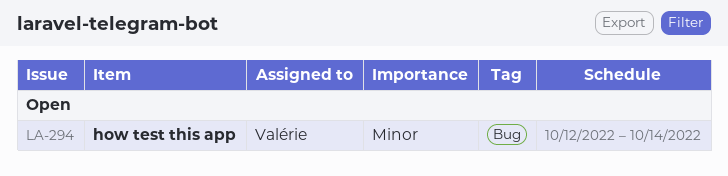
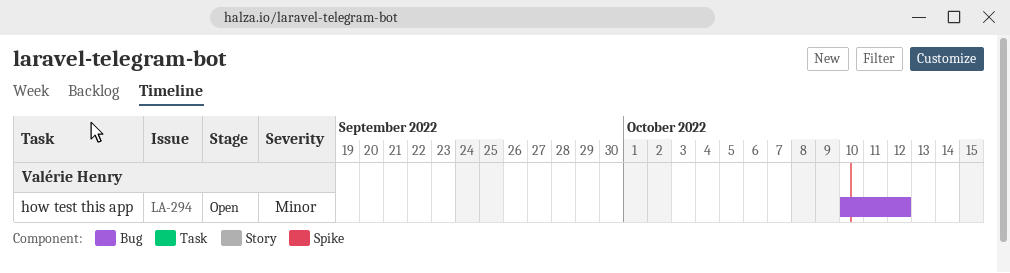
LA-294, start: Oct 12 -> Oct 10
LA-294, due: Oct 14 -> Oct 12

